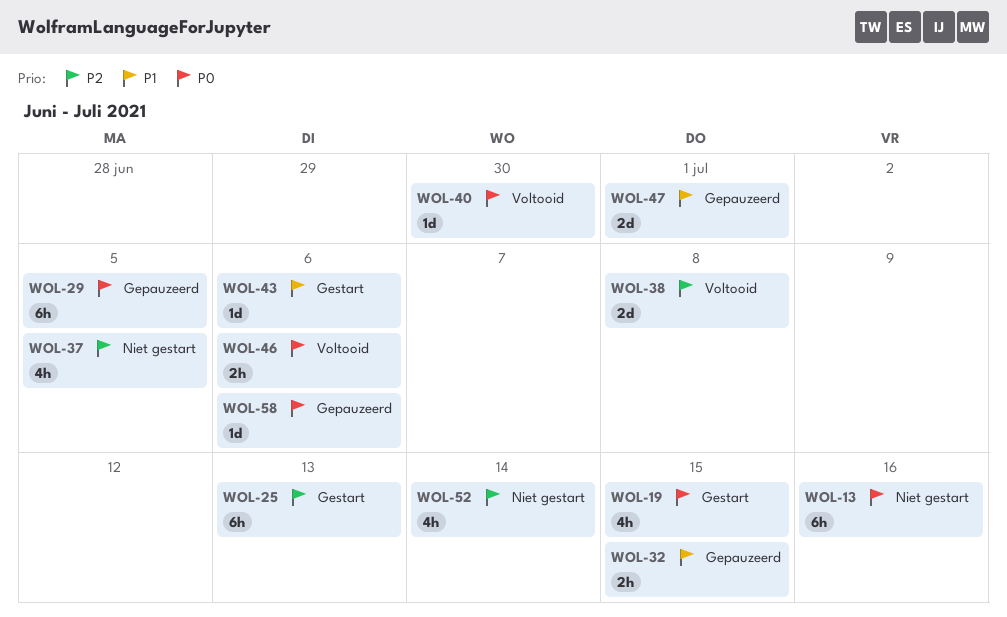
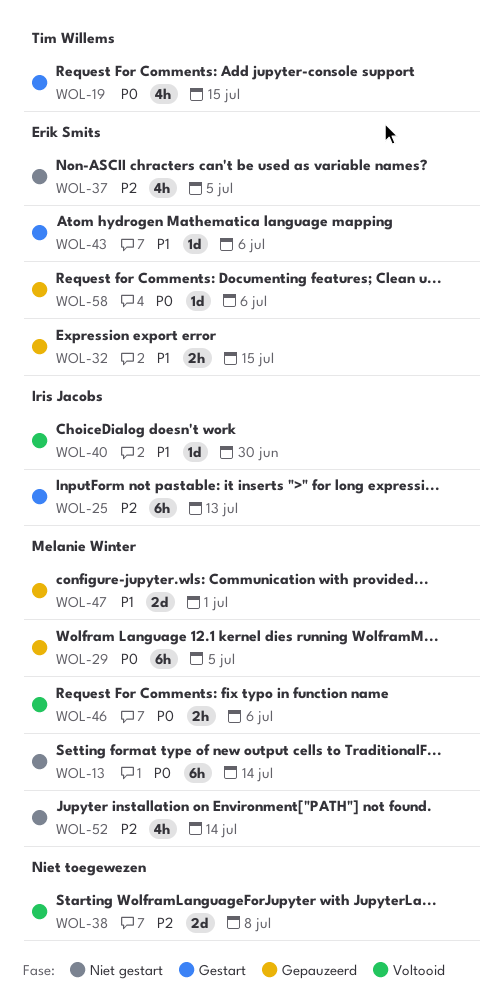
WOL-13, due: Jul 16 -> Jul 14
WOL-40, priority: P0 -> P1

